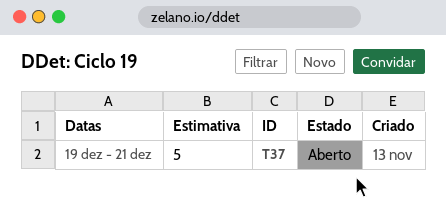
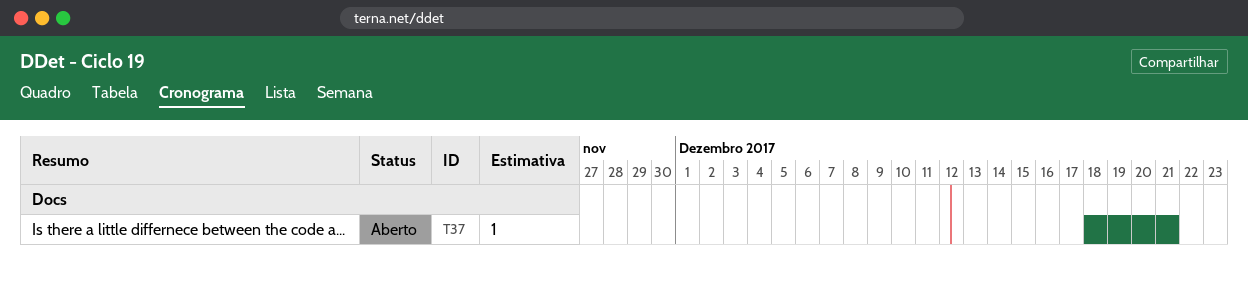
T37, estimate: 5 -> 1
T37, start: Dec 19 -> Dec 18

